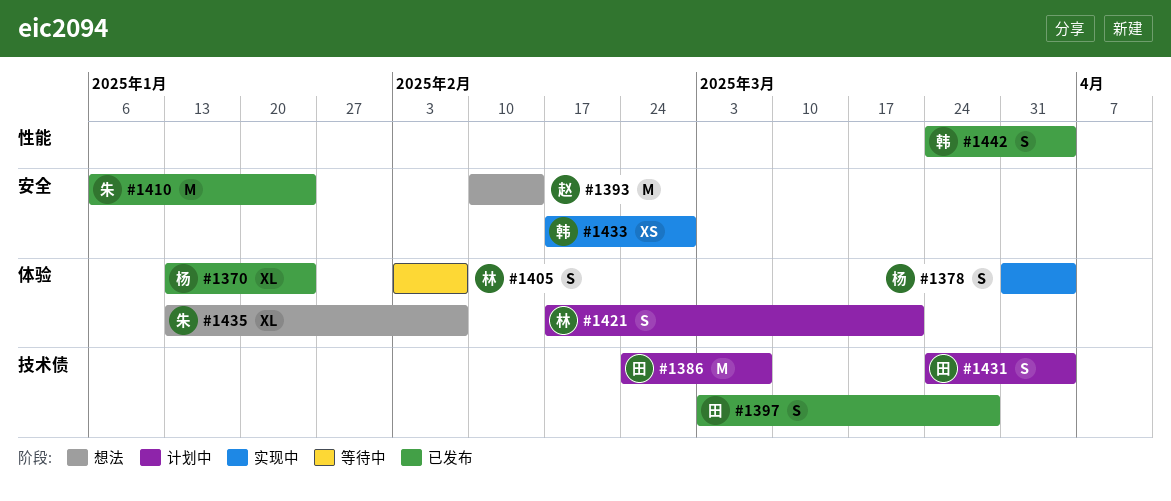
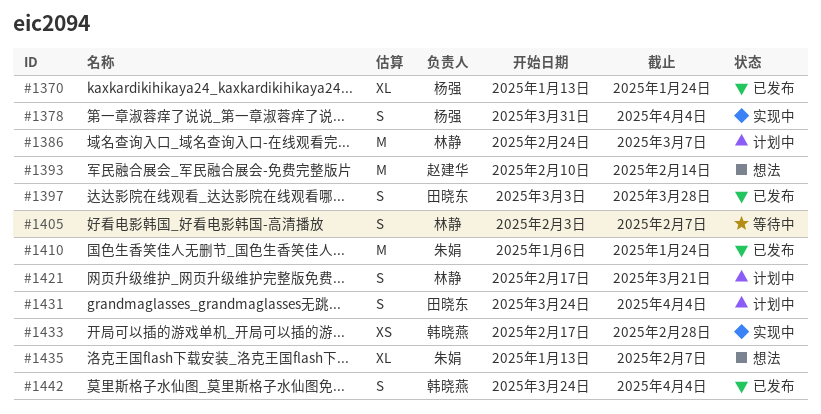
#1386, owner: 田晓东 -> 林静

